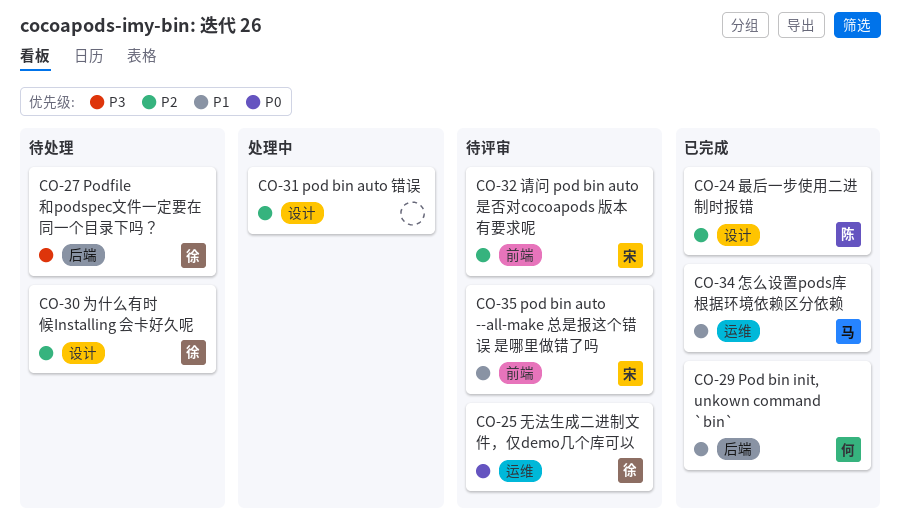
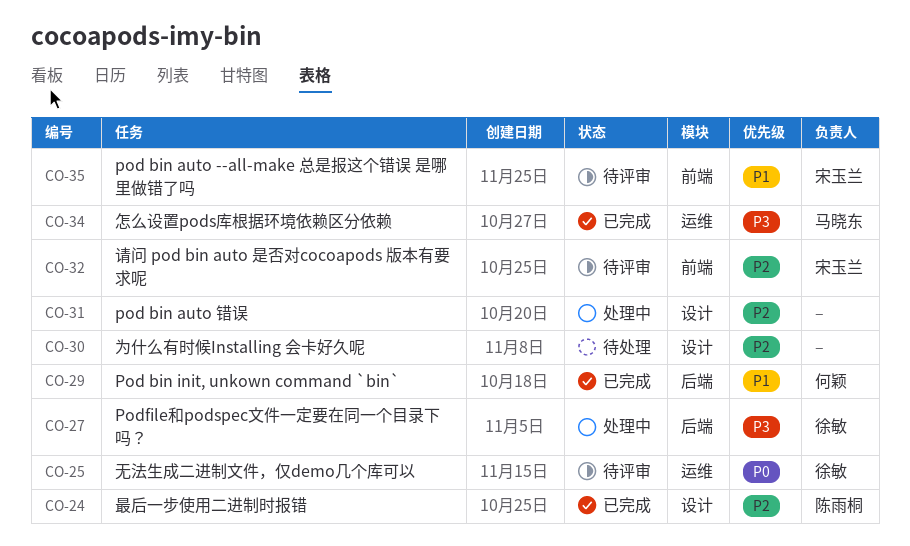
CO-27, status: 待处理 -> 处理中
CO-30, owner: 徐敏 -> none
CO-34, priority: P1 -> P3

